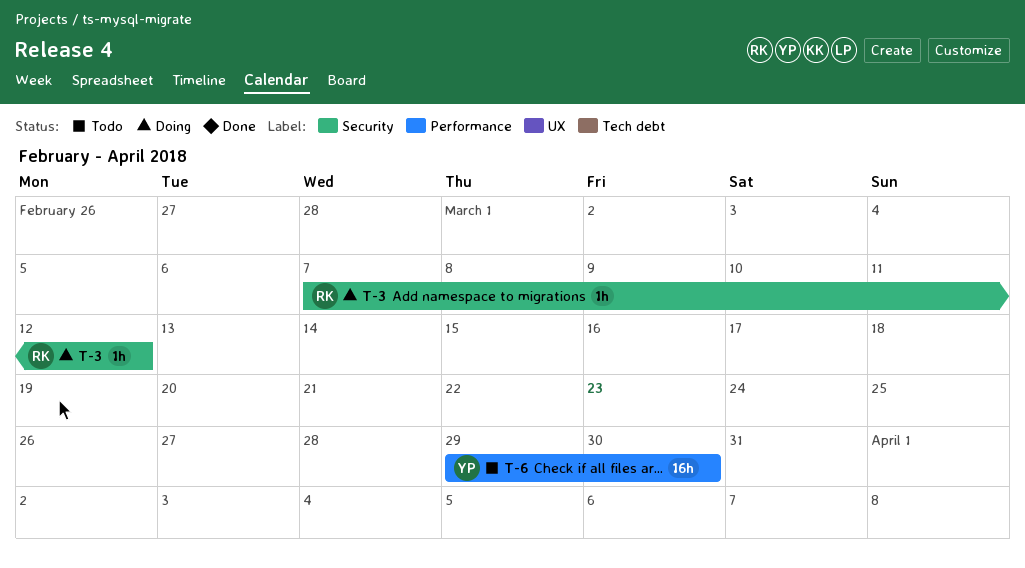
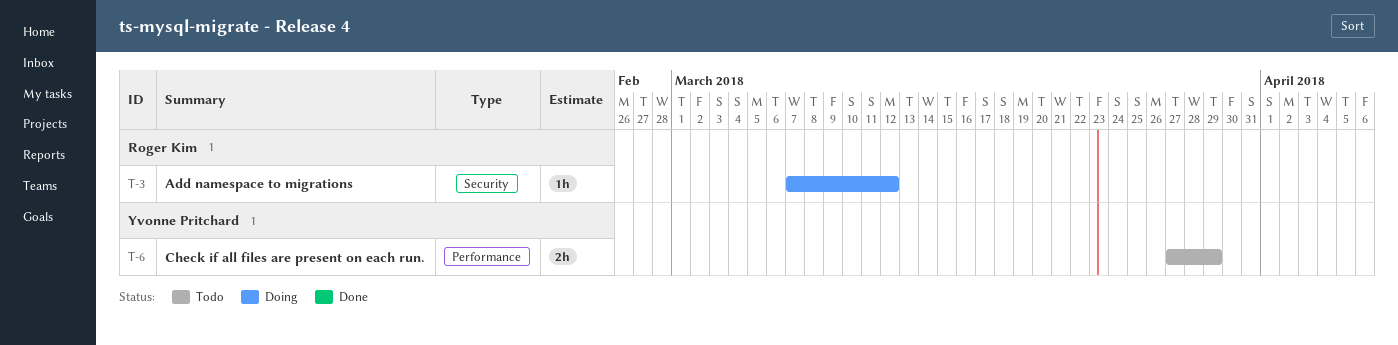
T-6, estimate: 16h -> 2h
T-6, start: Mar 29 -> Mar 27
T-6, due: Mar 30 -> Mar 29

